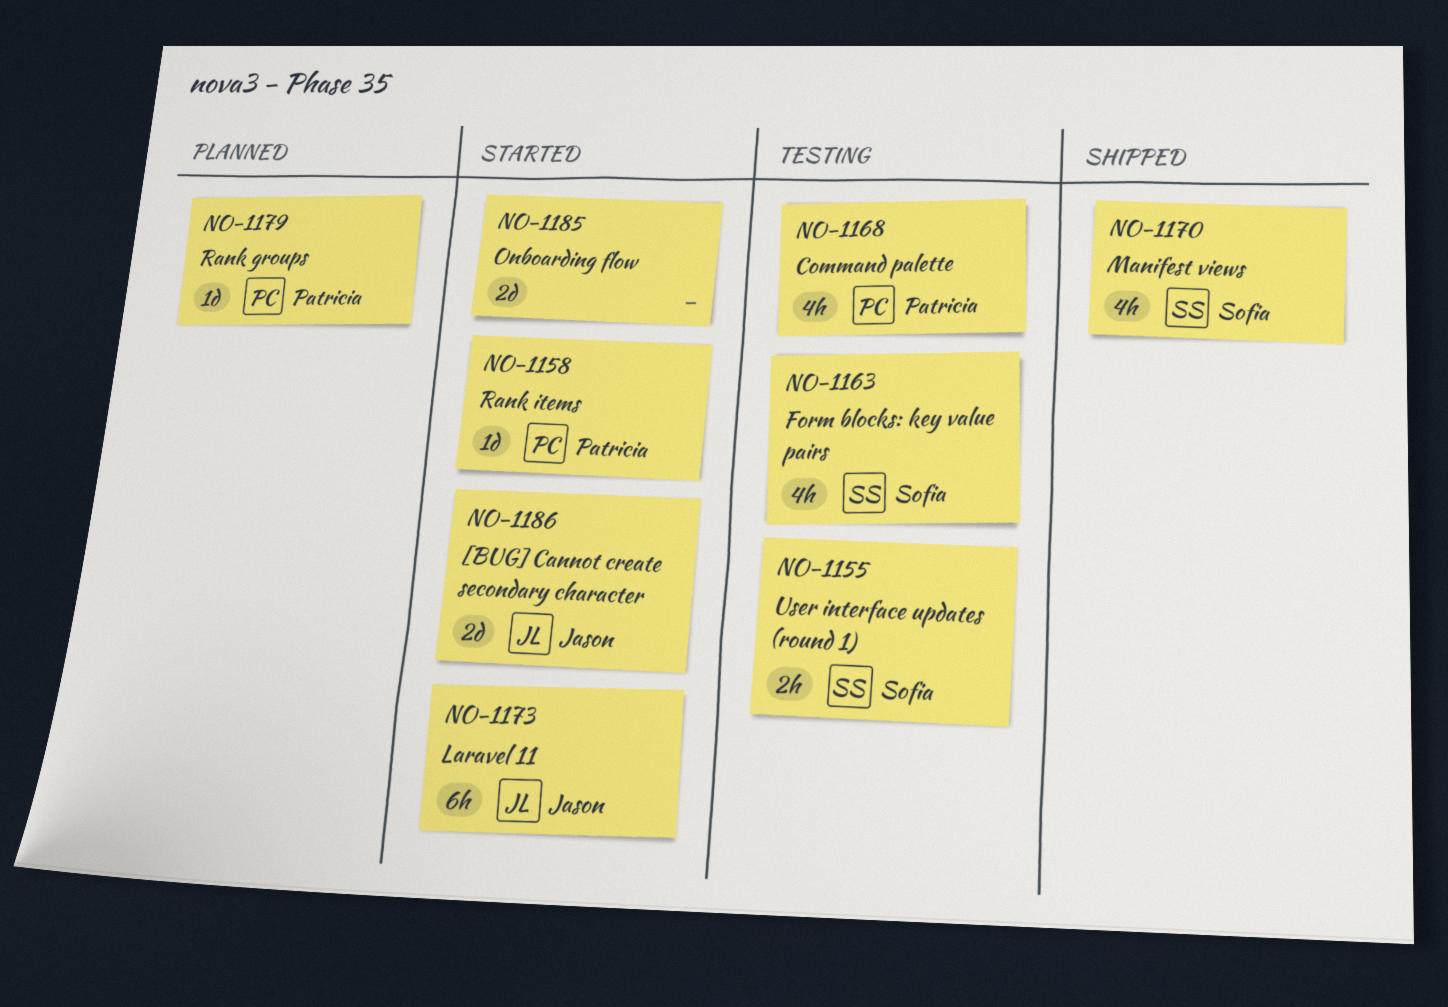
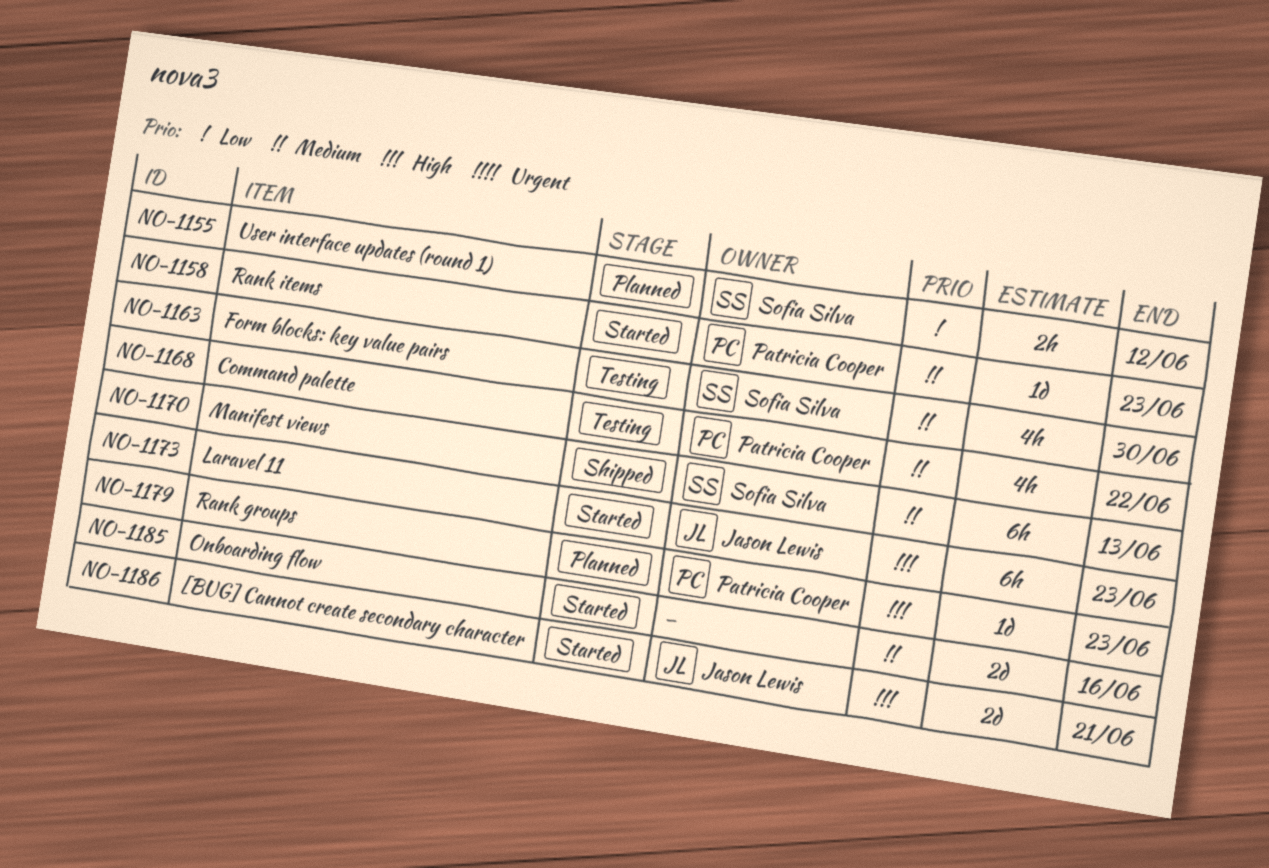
NO-1155, status: Testing -> Planned
NO-1170, estimate: 4h -> 6h

